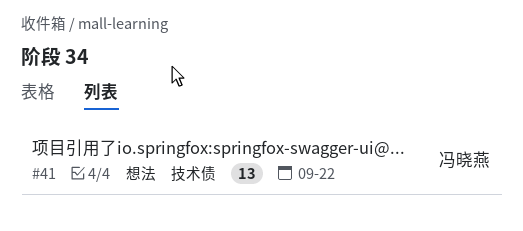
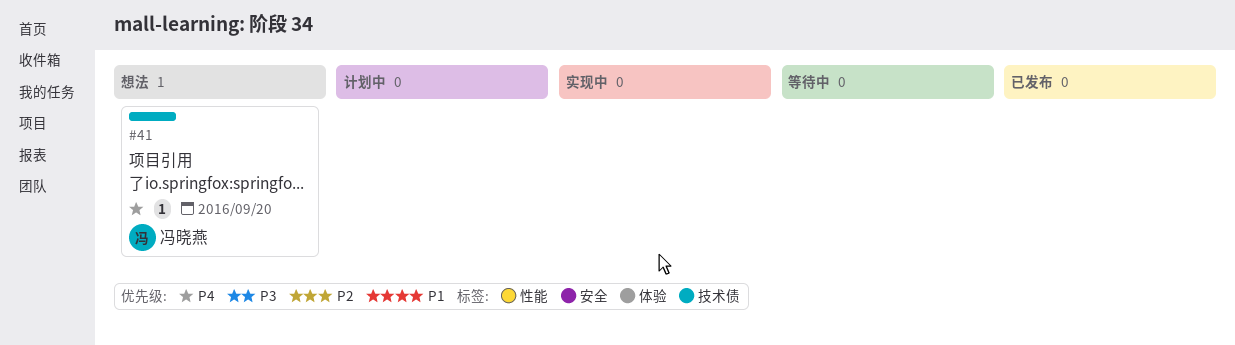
#41, estimate: 13 -> 1
#41, due: Sep 22 -> Sep 20

